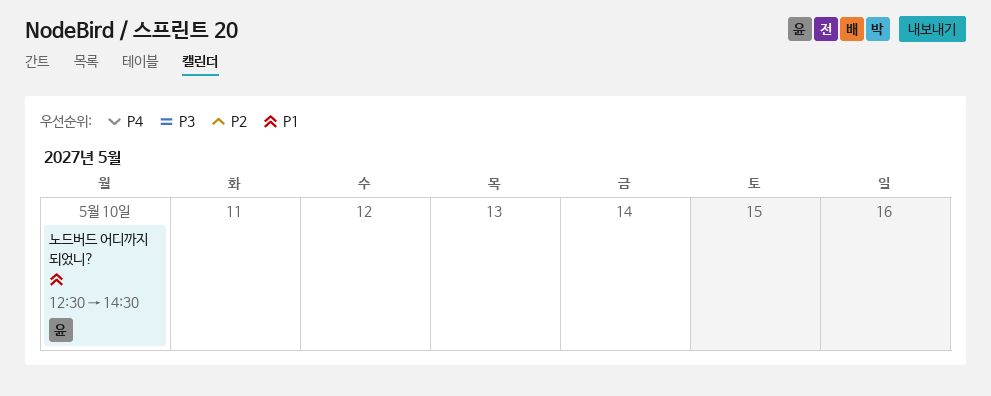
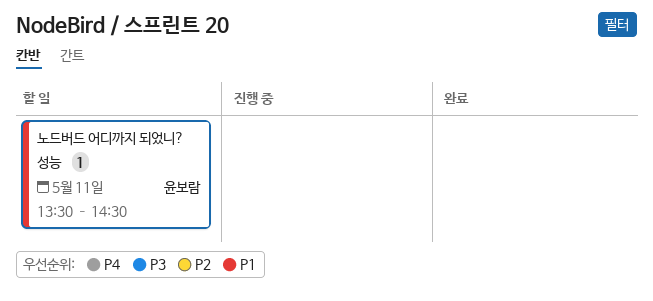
노드버드 어디까지 되었니?, day: May 10 -> May 11
노드버드 어디까지 되었니?, begins: 12:30 -> 13:30

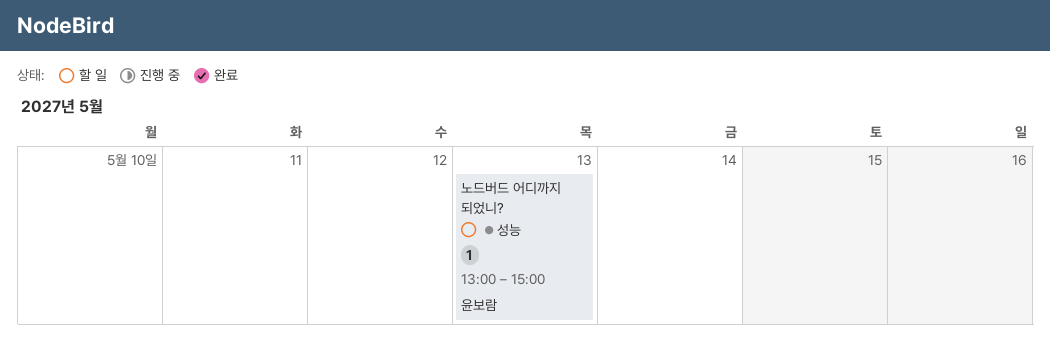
노드버드 어디까지 되었니?, day: May 11 -> May 13
노드버드 어디까지 되었니?, begins: 13:30 -> 13:00
노드버드 어디까지 되었니?, ends: 14:30 -> 15:00

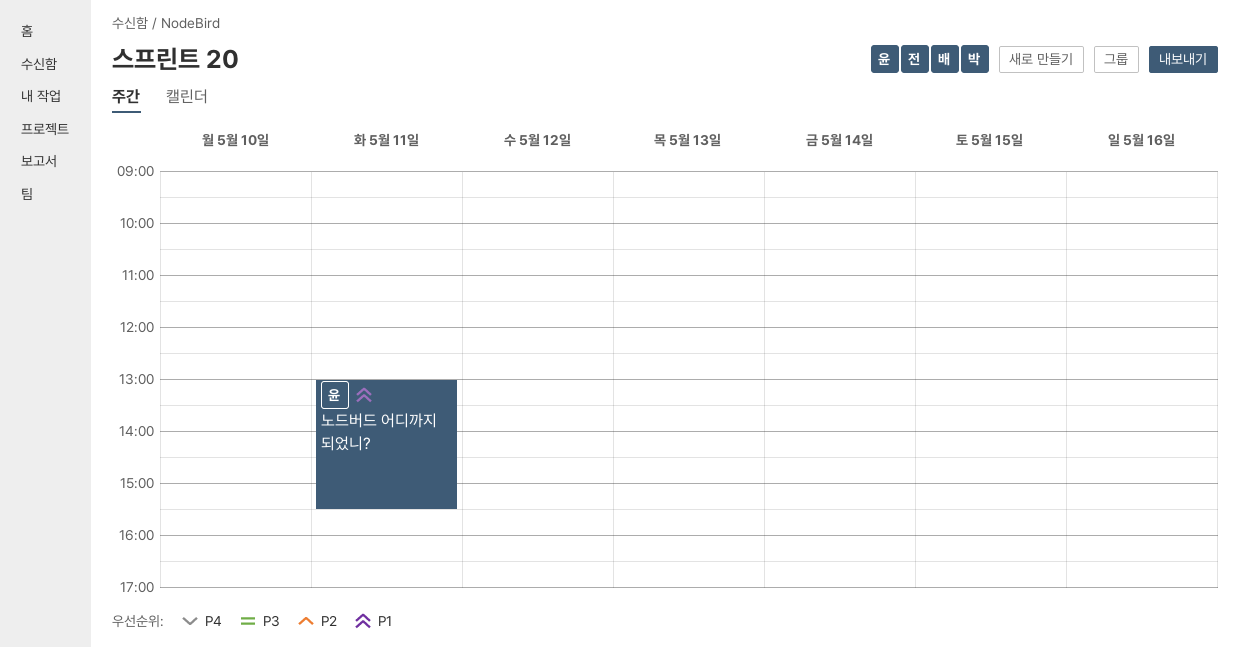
노드버드 어디까지 되었니?, day: May 13 -> May 11
노드버드 어디까지 되었니?, ends: 15:00 -> 15:30

